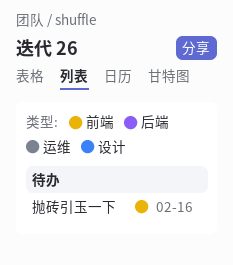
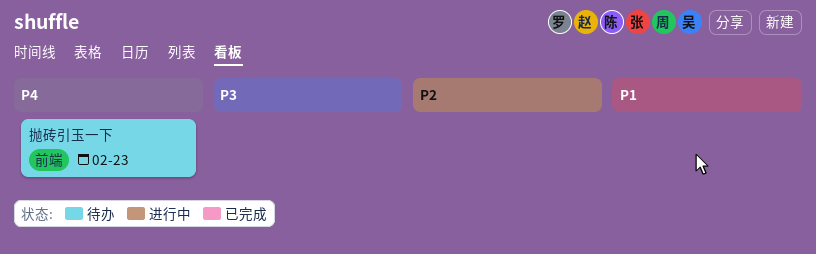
抛砖引玉一下, due: Feb 16 -> Feb 23

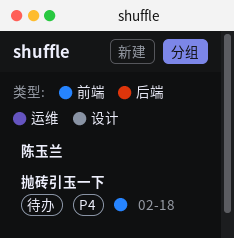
抛砖引玉一下, due: Feb 23 -> Feb 18

